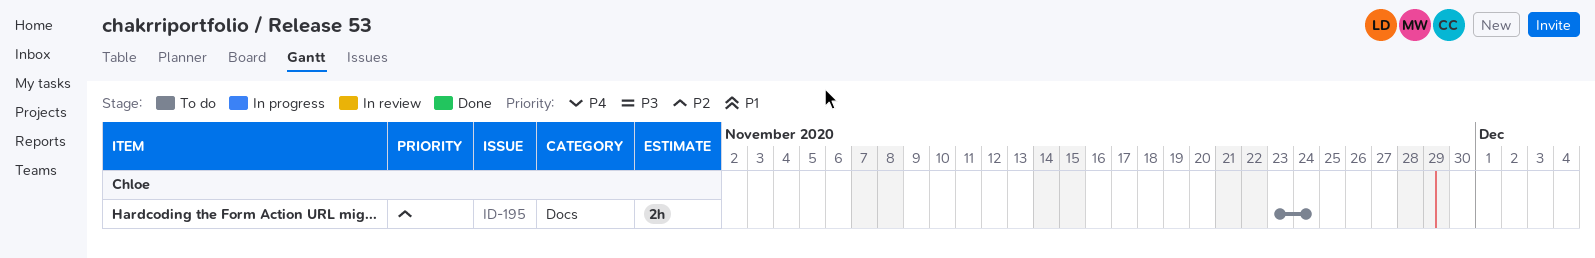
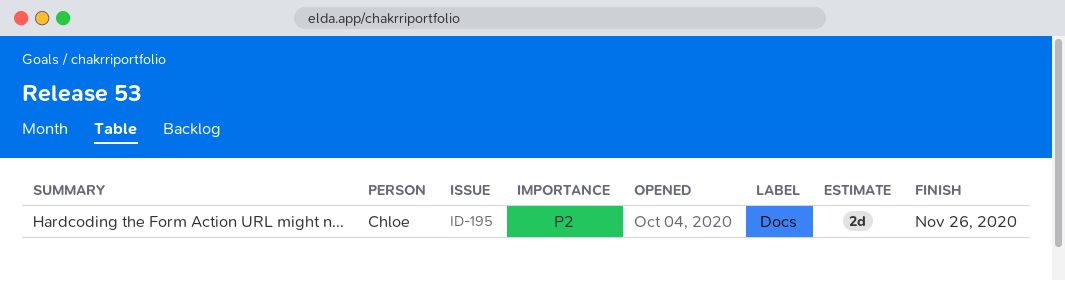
ID-195, estimate: 2h -> 2d
ID-195, due: Nov 24 -> Nov 26

